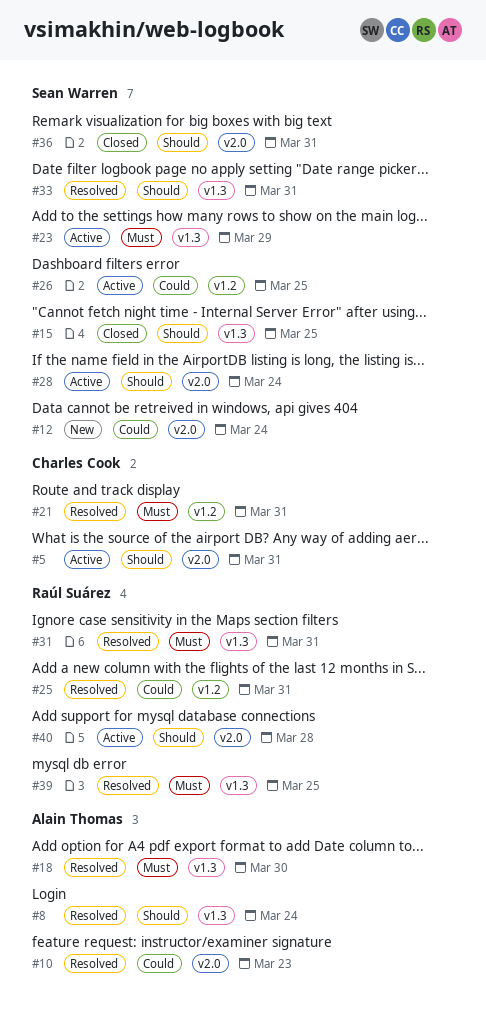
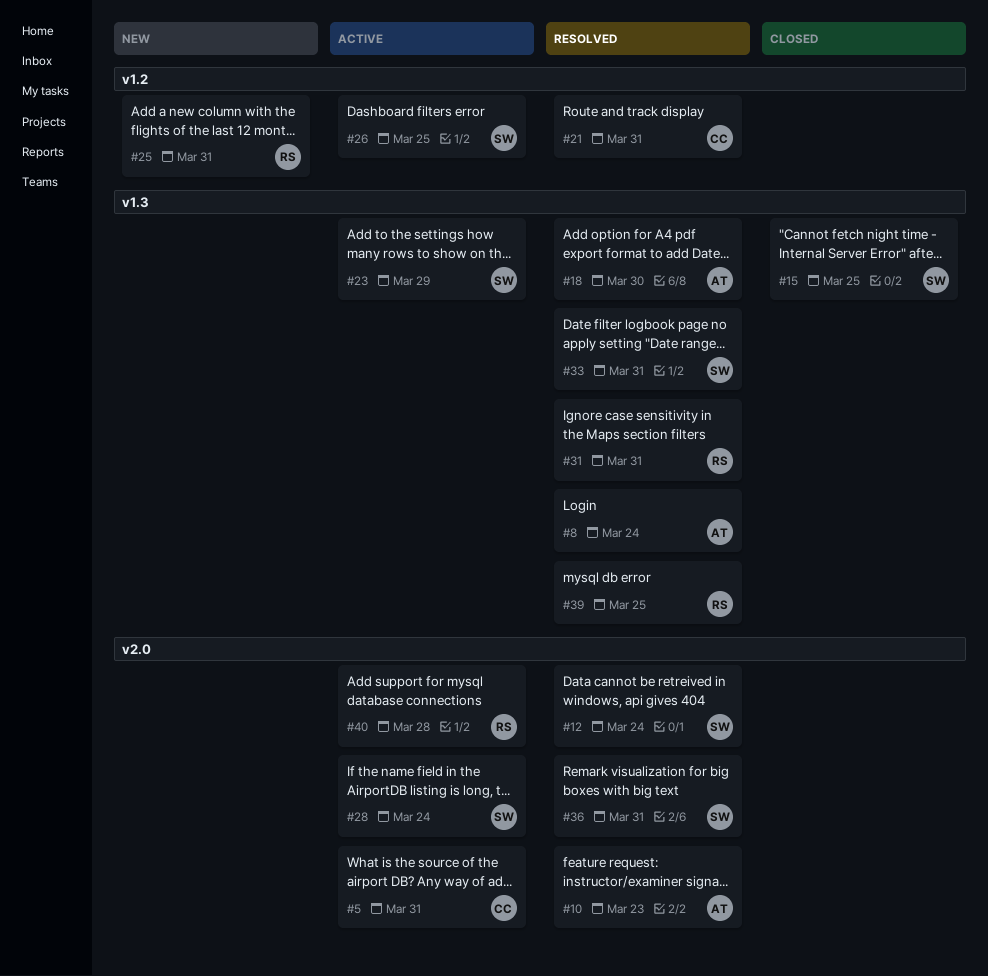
#12, status: New -> Resolved
#25, status: Resolved -> New
#36, status: Closed -> Resolved

